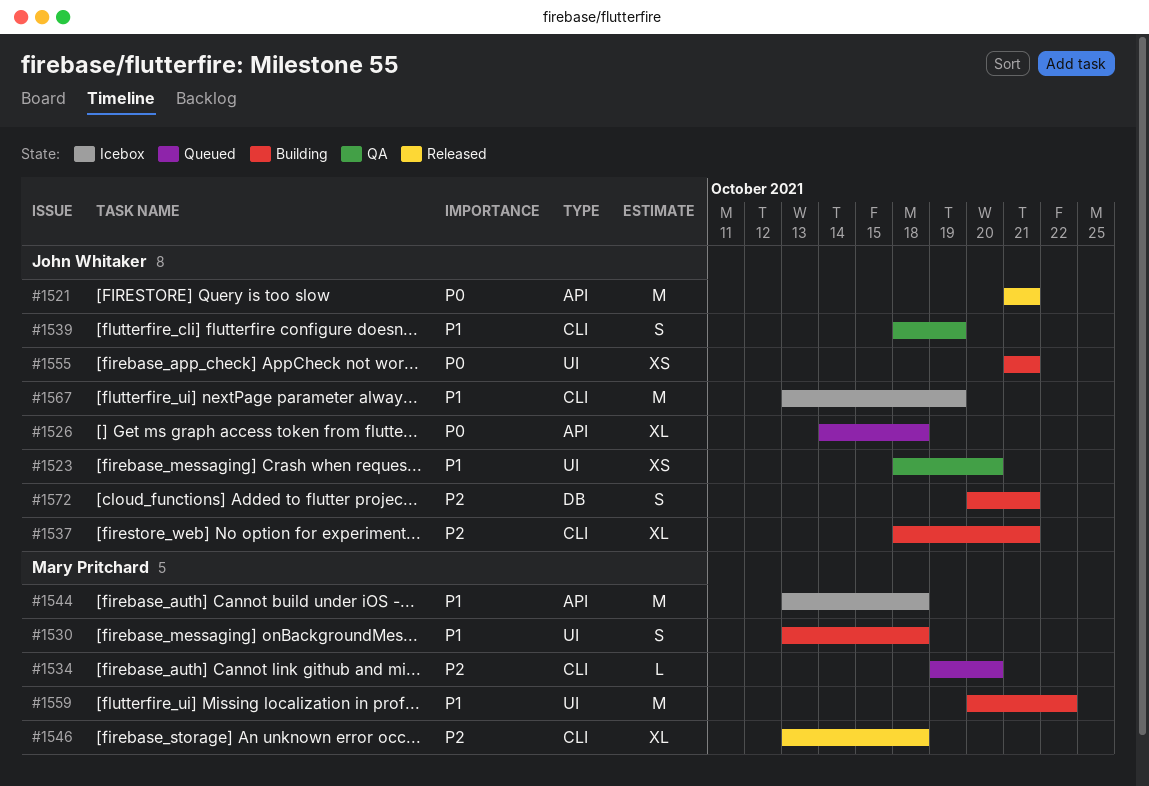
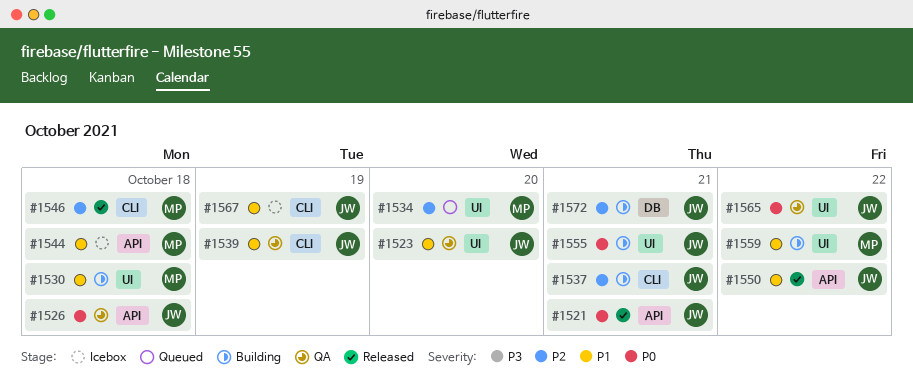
#1526, status: Queued -> QA
#1534, label: CLI -> UI
#1550: none -> present
#1565: none -> present

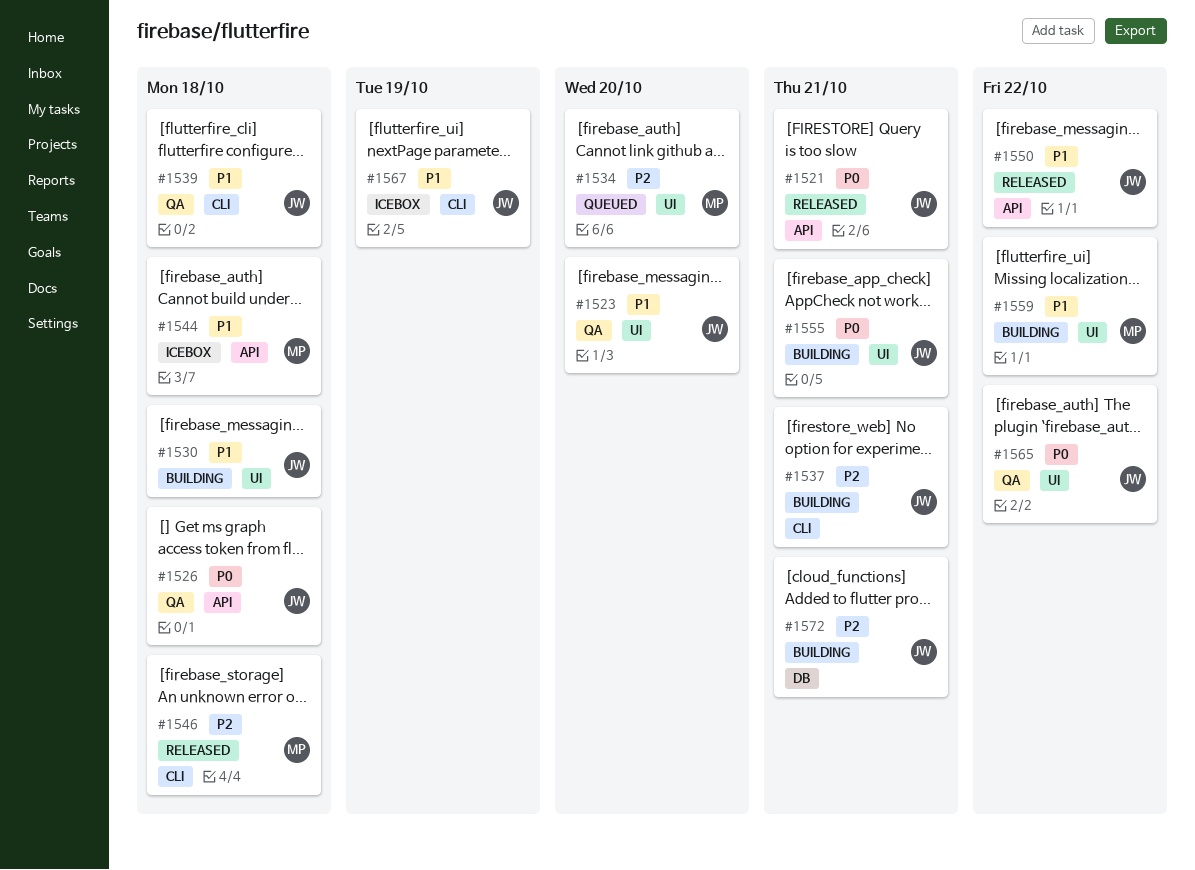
#1530, owner: MP -> JW
#1539, due: Oct 19 -> Oct 18

